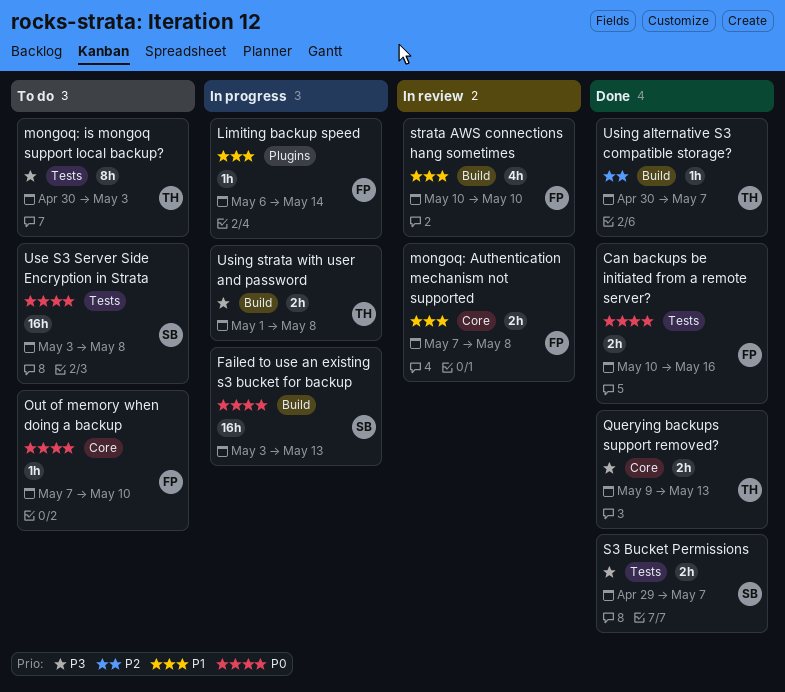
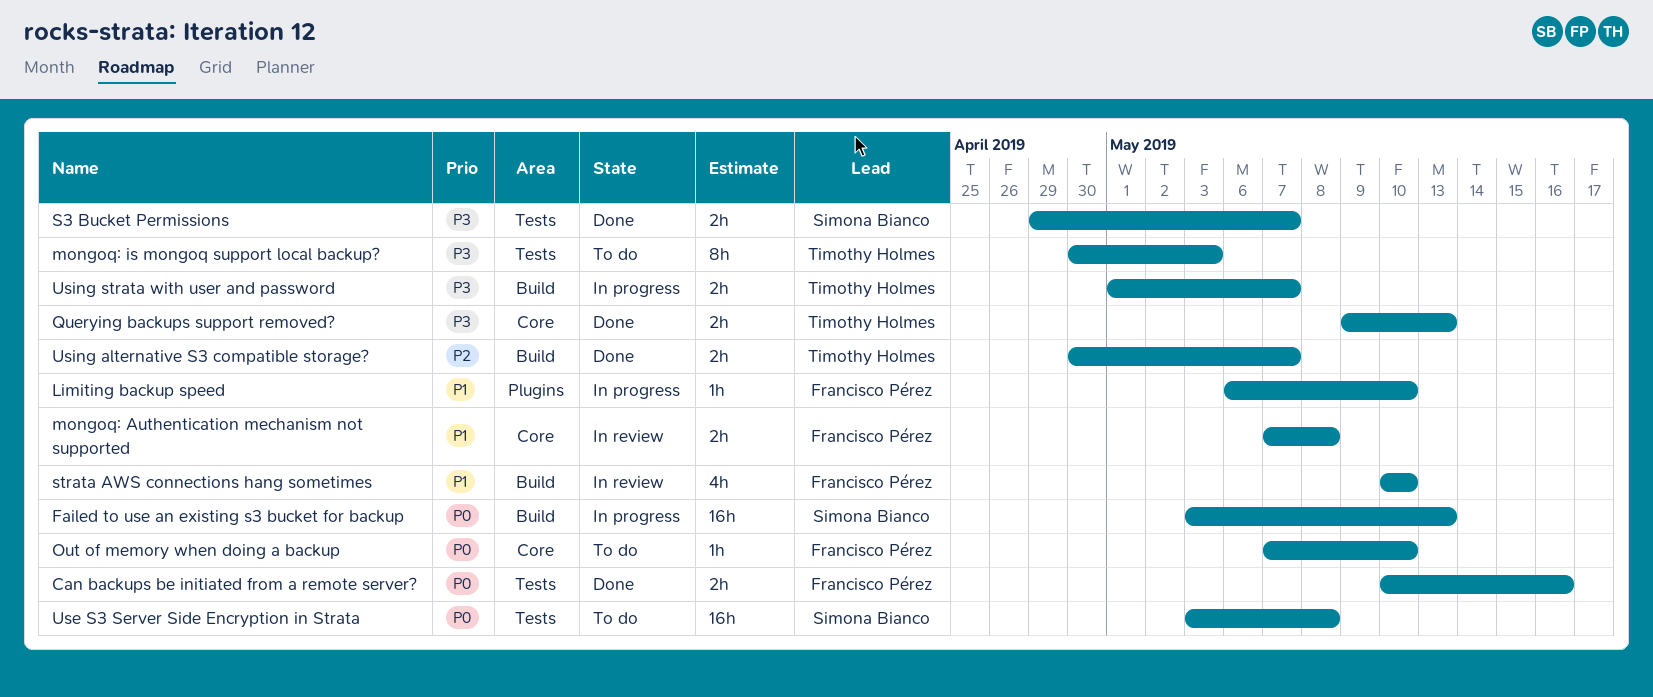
Limiting backup speed, due: May 14 -> May 10
Using alternative S3 compatible storage?, estimate: 1h -> 2h
Using strata with user and password, due: May 8 -> May 7

